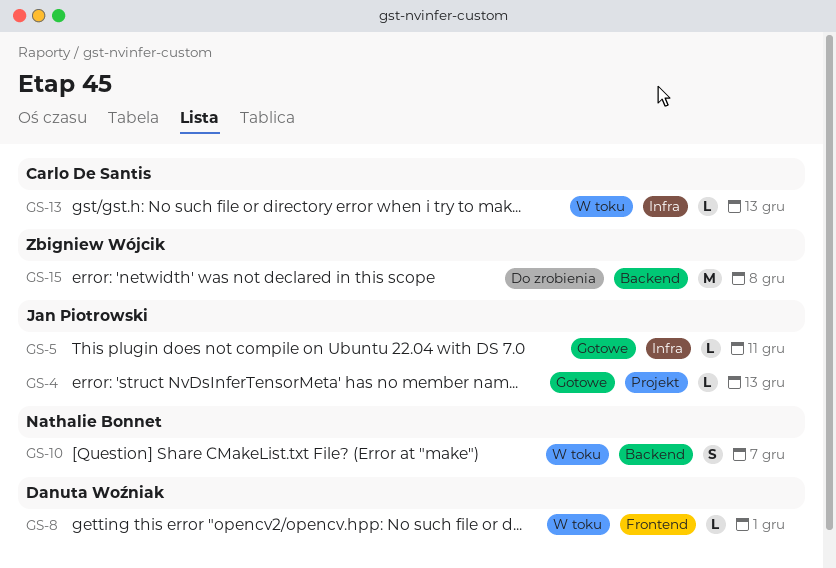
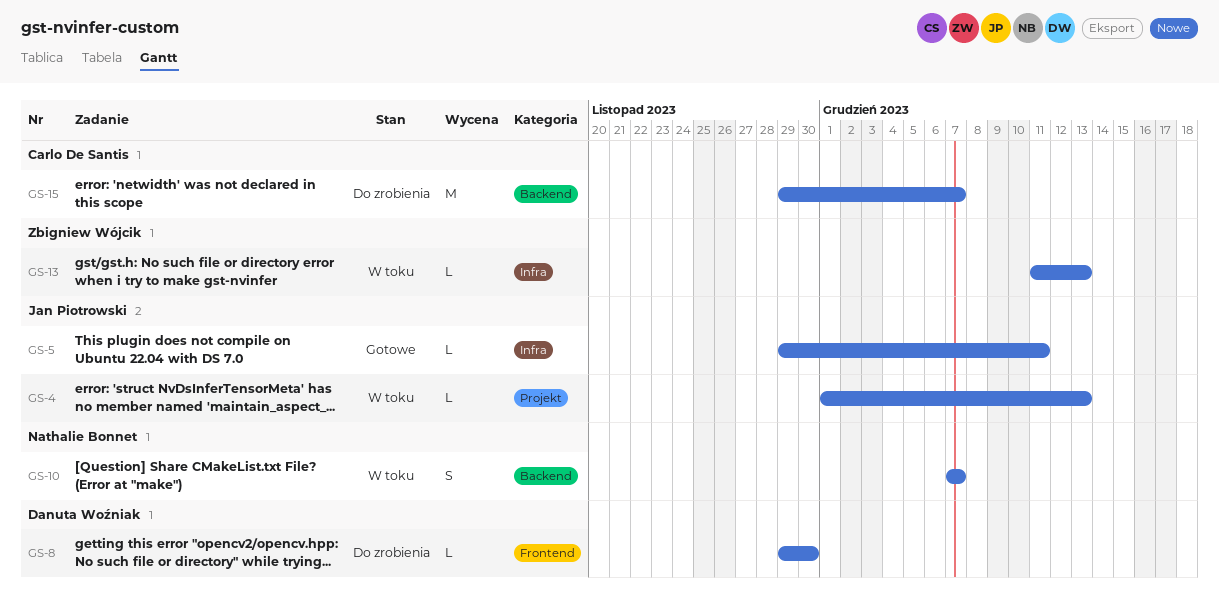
GS-4, status: Gotowe -> W toku
GS-8, status: W toku -> Do zrobienia
GS-8, due: Dec 1 -> Nov 30
GS-13, owner: Carlo De Santis -> Zbigniew Wójcik
GS-15, owner: Zbigniew Wójcik -> Carlo De Santis
GS-15, due: Dec 8 -> Dec 7

